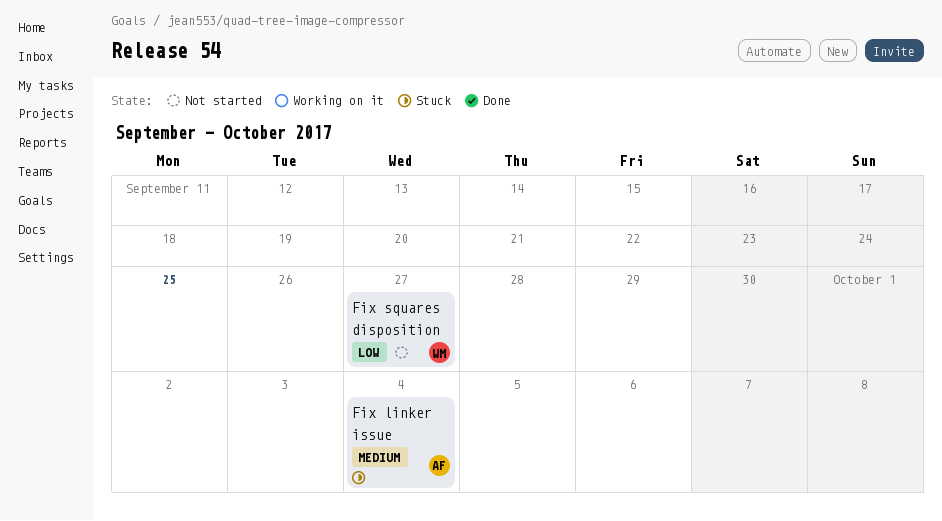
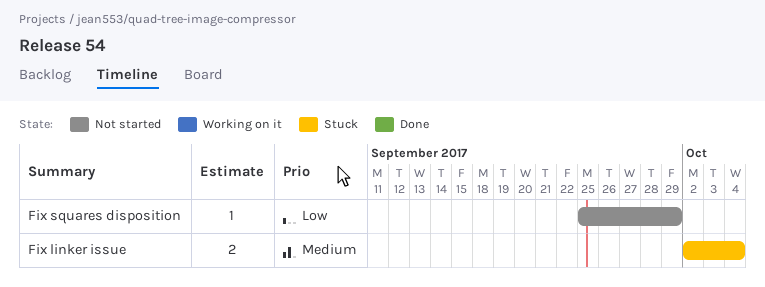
Fix squares disposition, due: Sep 27 -> Sep 29

